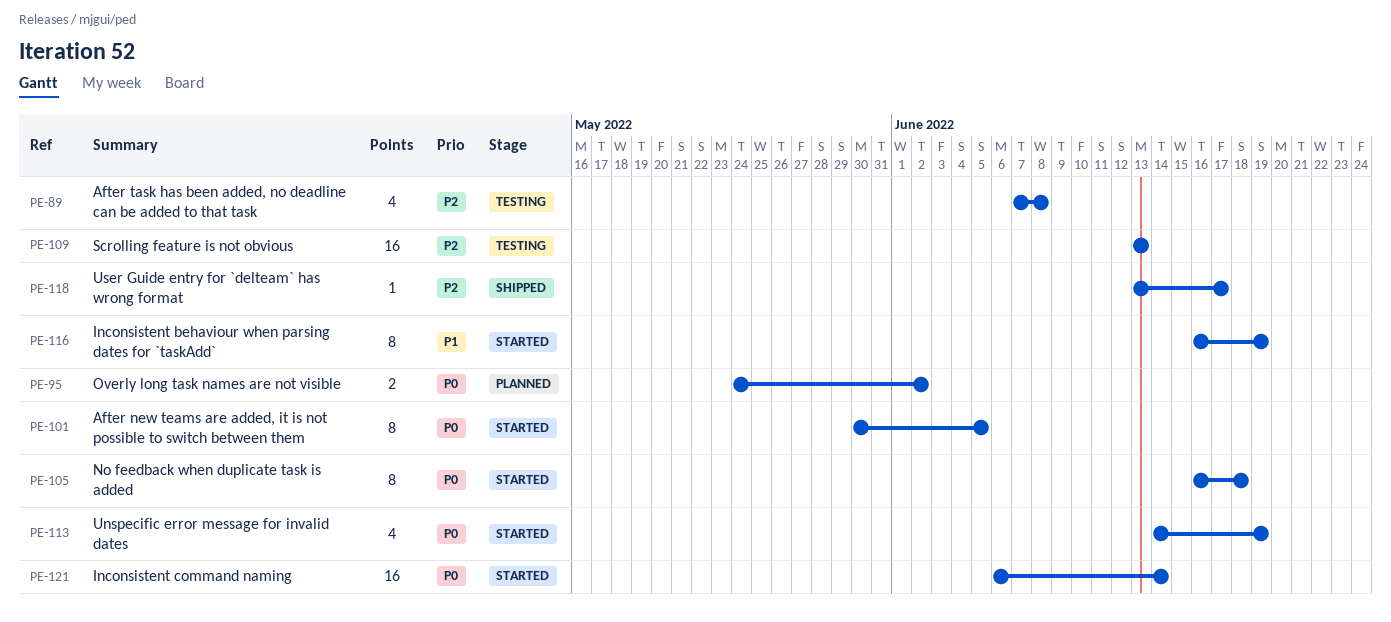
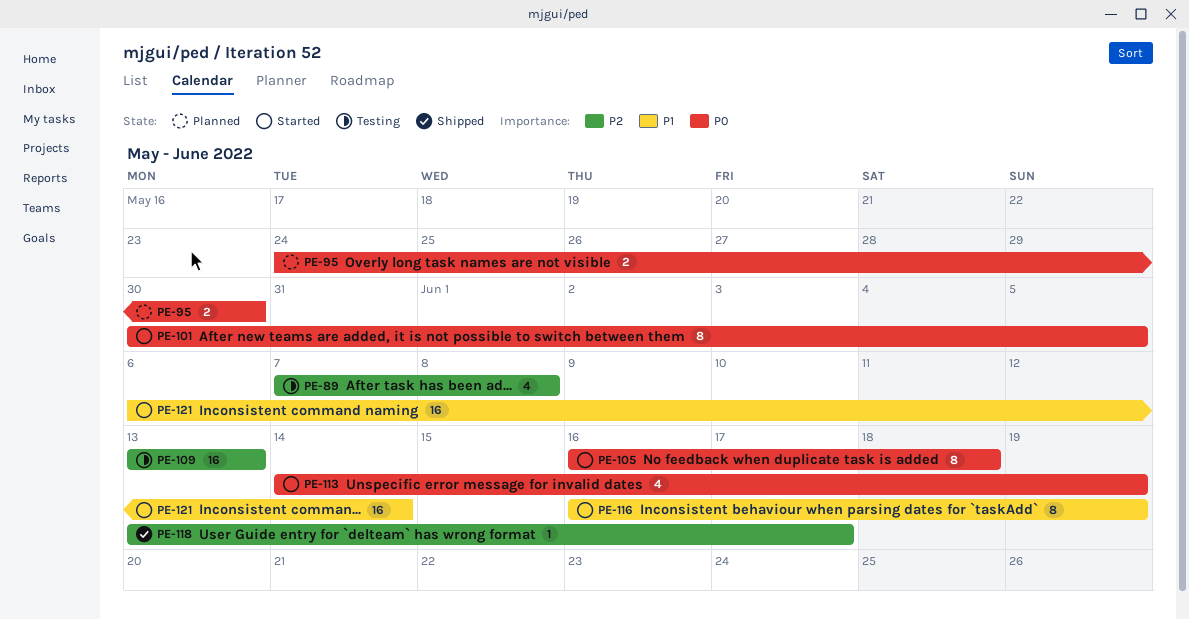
PE-95, due: Jun 2 -> May 30
PE-121, priority: P0 -> P1

